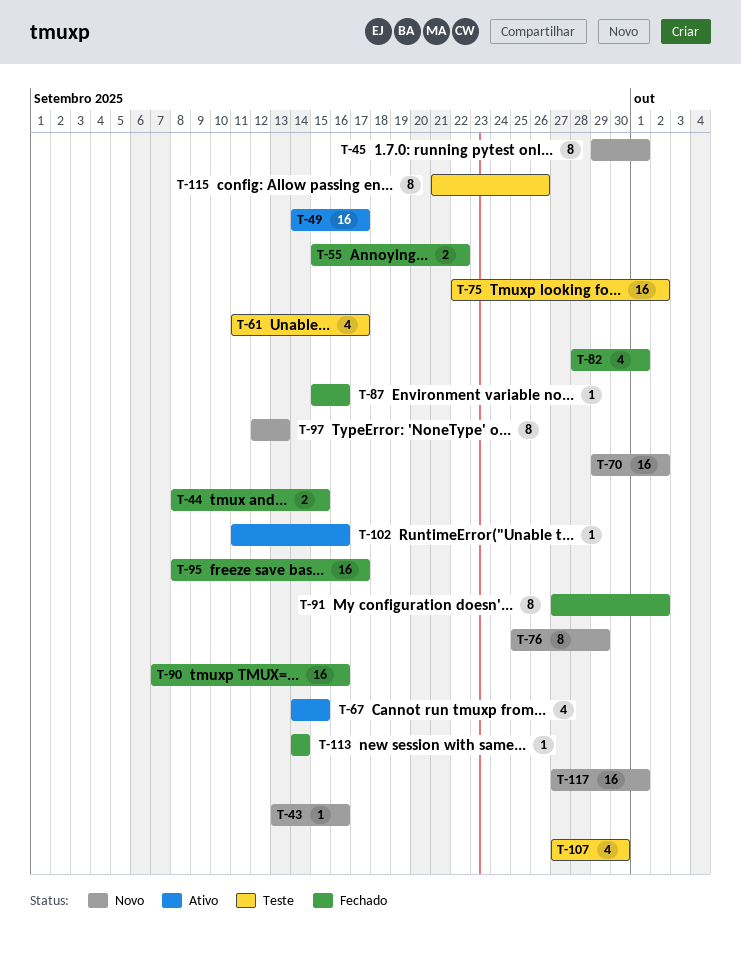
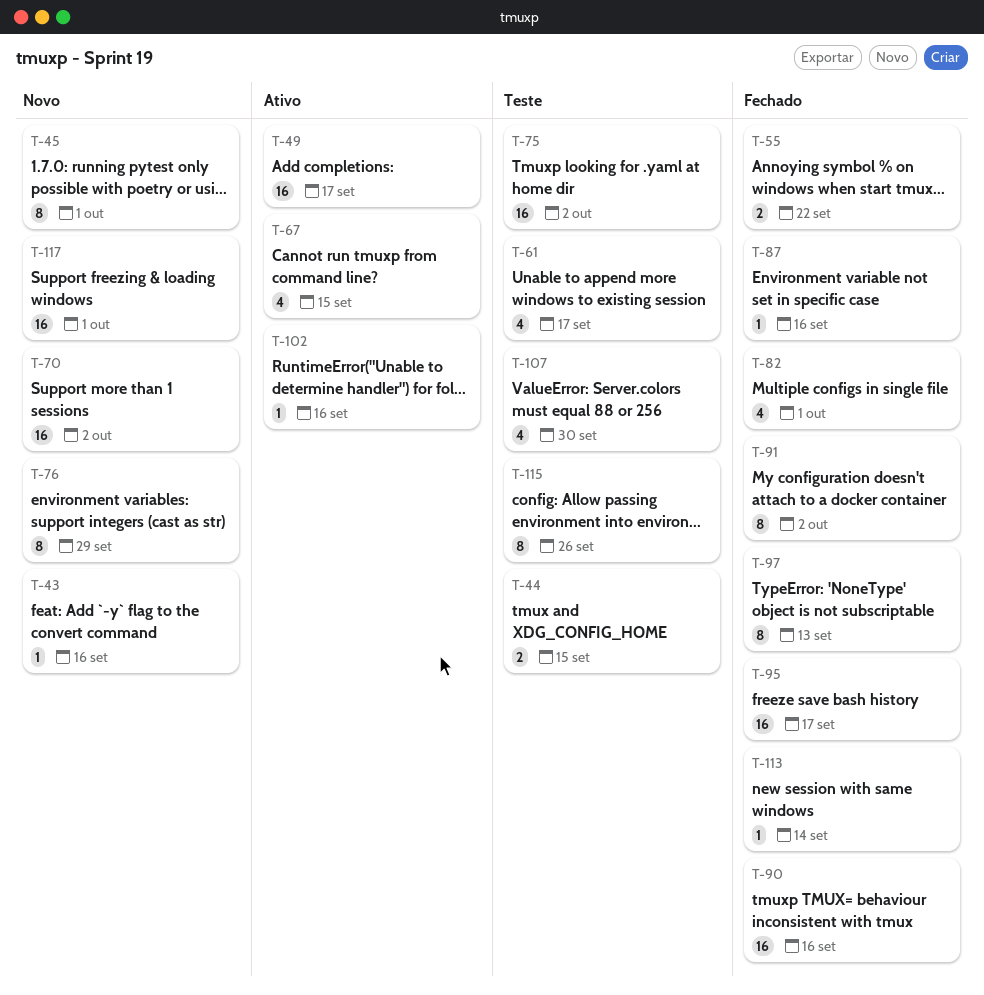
T-44, status: Fechado -> Teste
T-97, status: Novo -> Fechado

